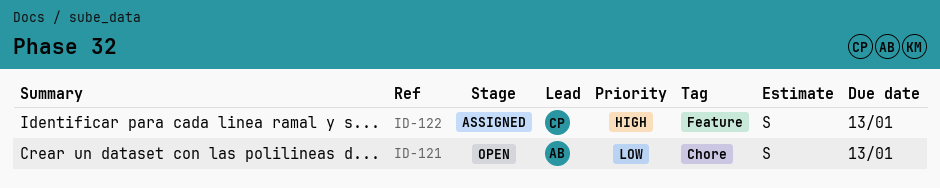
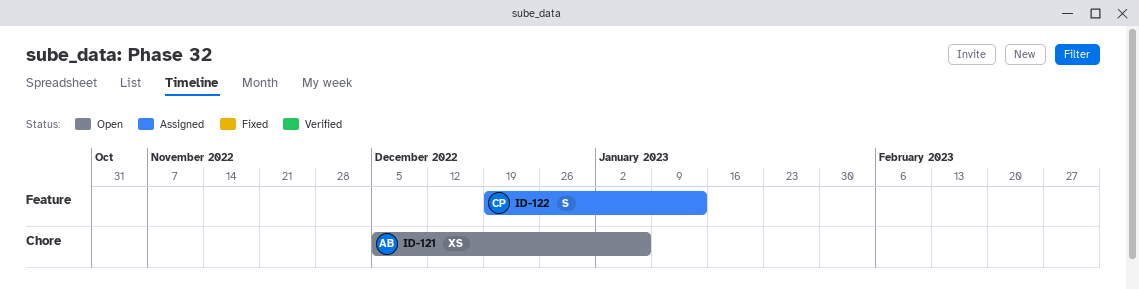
ID-121, estimate: S -> XS
ID-121, due: Jan 13 -> Jan 6

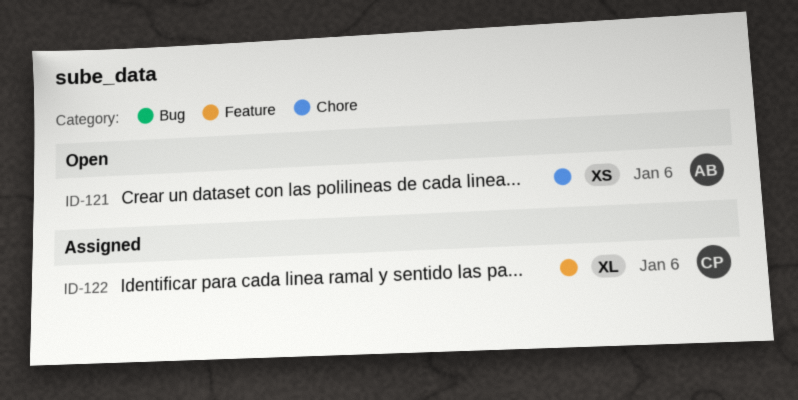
ID-122, estimate: S -> XL
ID-122, due: Jan 13 -> Jan 6

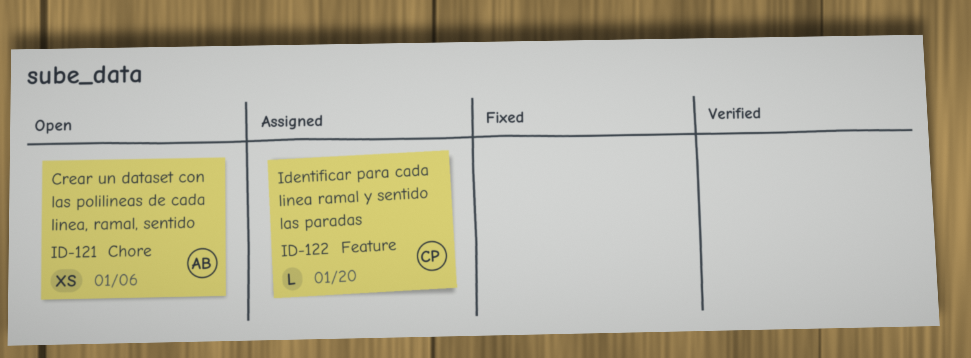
ID-122, estimate: XL -> L
ID-122, due: Jan 6 -> Jan 20

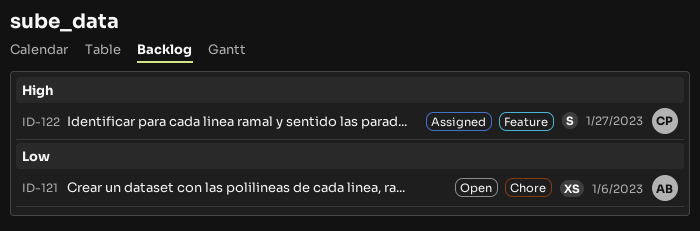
ID-122, estimate: L -> S
ID-122, due: Jan 20 -> Jan 27

